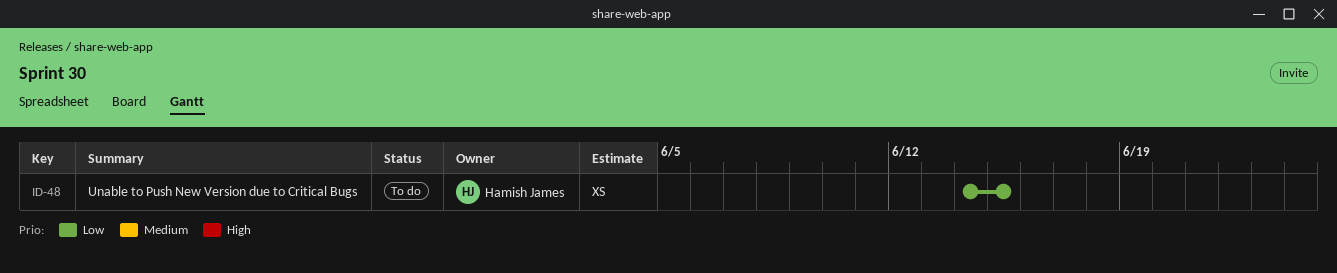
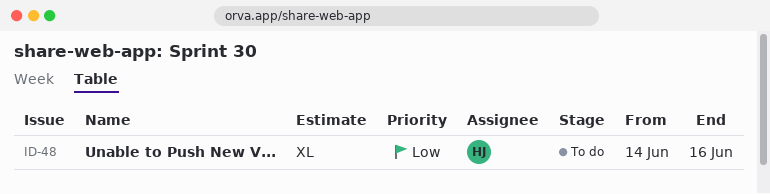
ID-48, estimate: XS -> XL
ID-48, due: Jun 15 -> Jun 16

